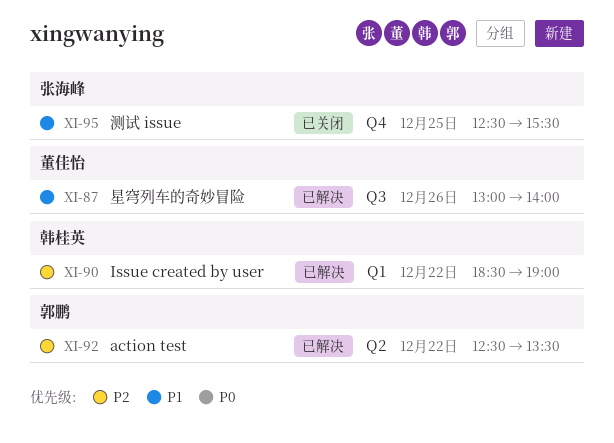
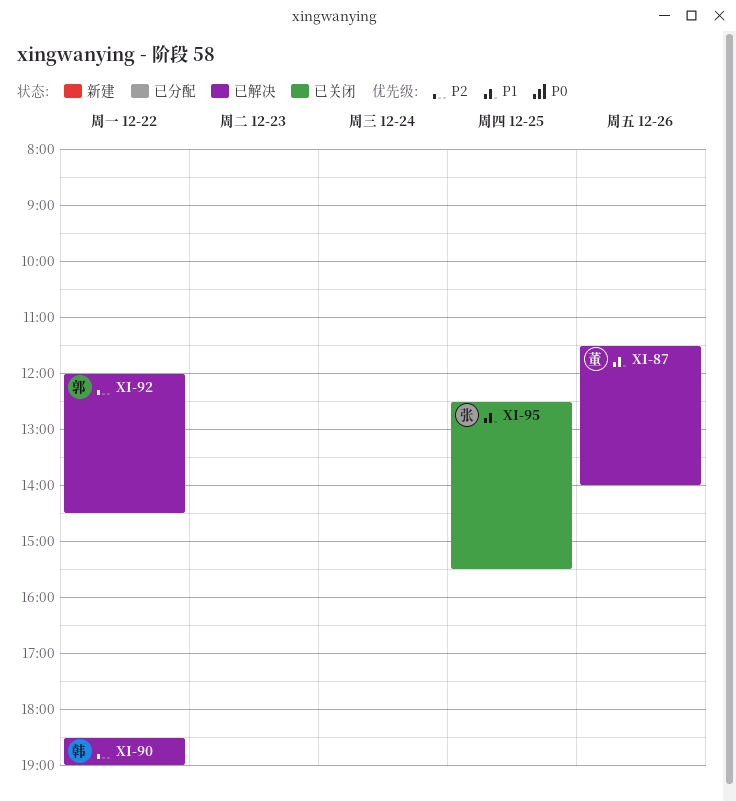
XI-87, begins: 13:00 -> 11:30
XI-92, begins: 12:30 -> 12:00
XI-92, ends: 13:30 -> 14:30

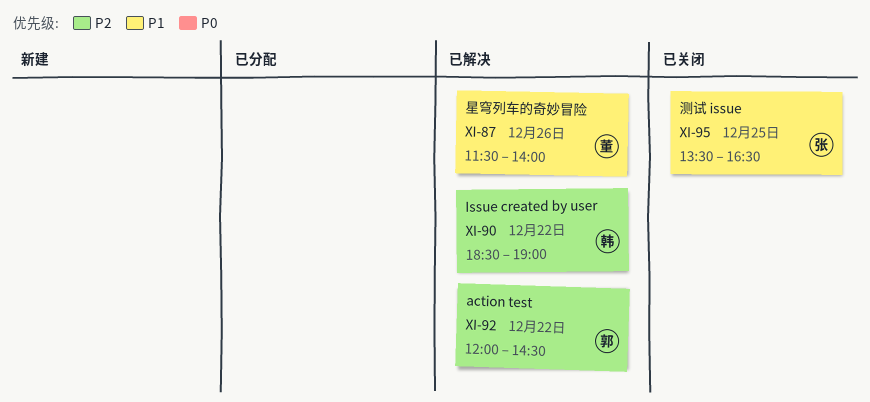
XI-95, begins: 12:30 -> 13:30
XI-95, ends: 15:30 -> 16:30

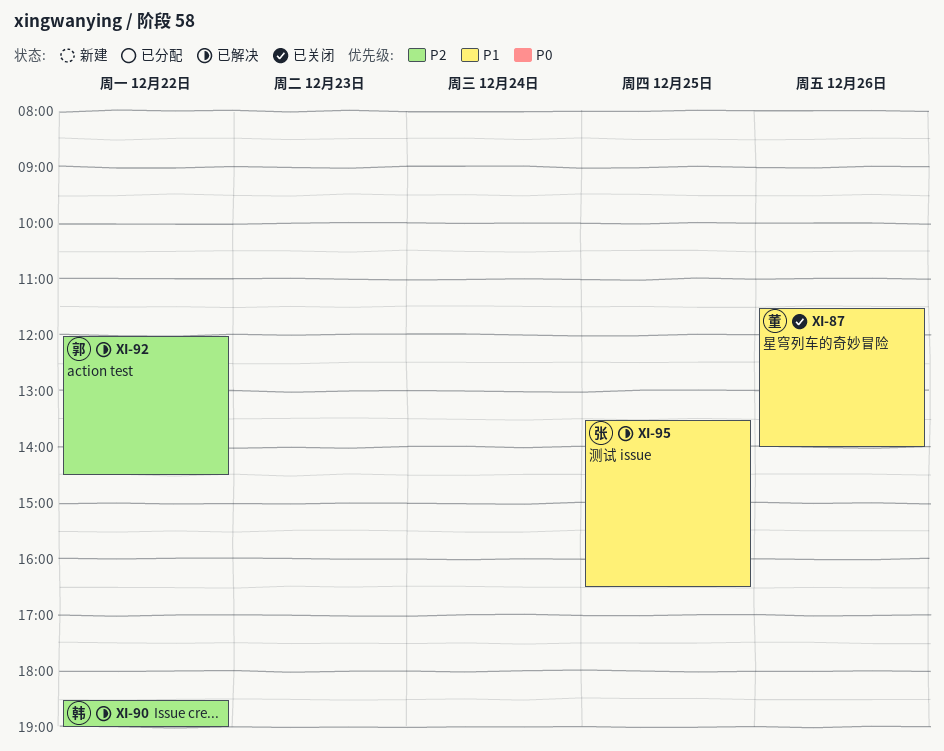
XI-87, status: 已解决 -> 已关闭
XI-95, status: 已关闭 -> 已解决

